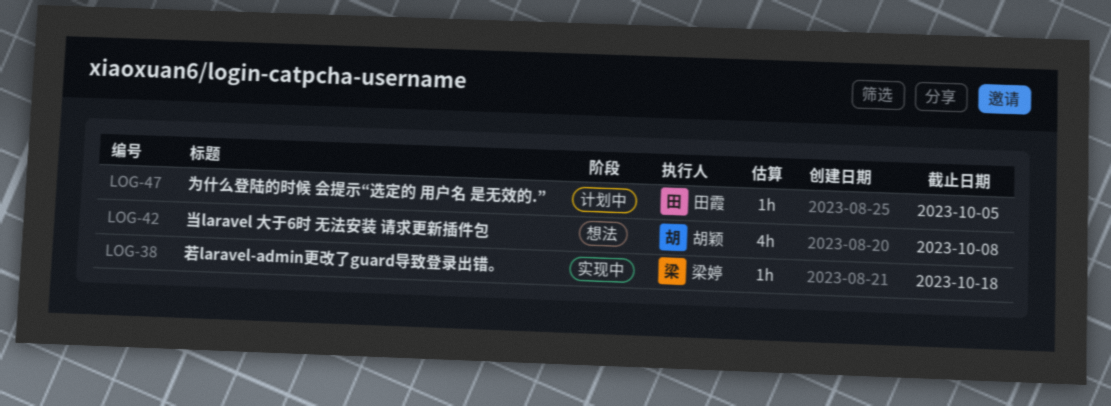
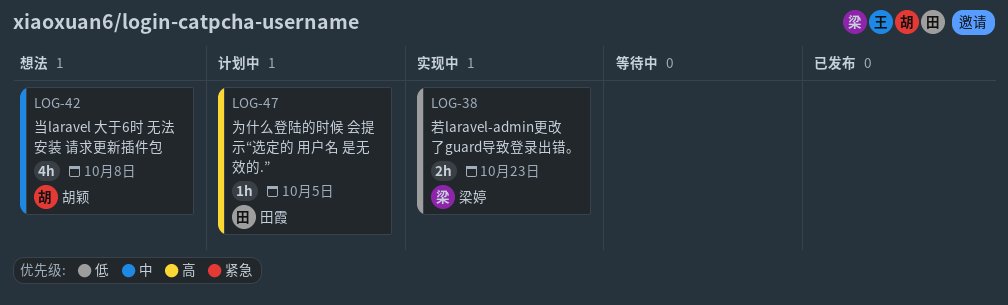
LOG-38, estimate: 1h -> 2h
LOG-38, due: Oct 18 -> Oct 23

